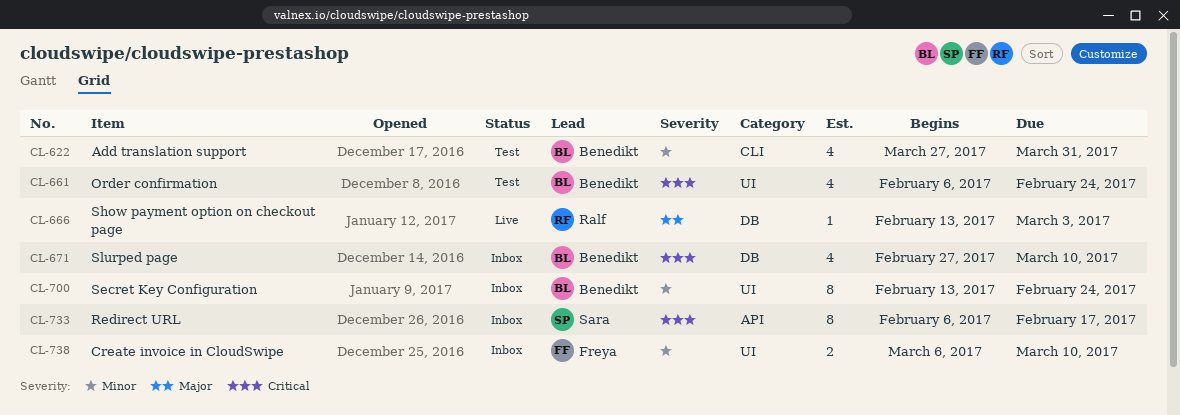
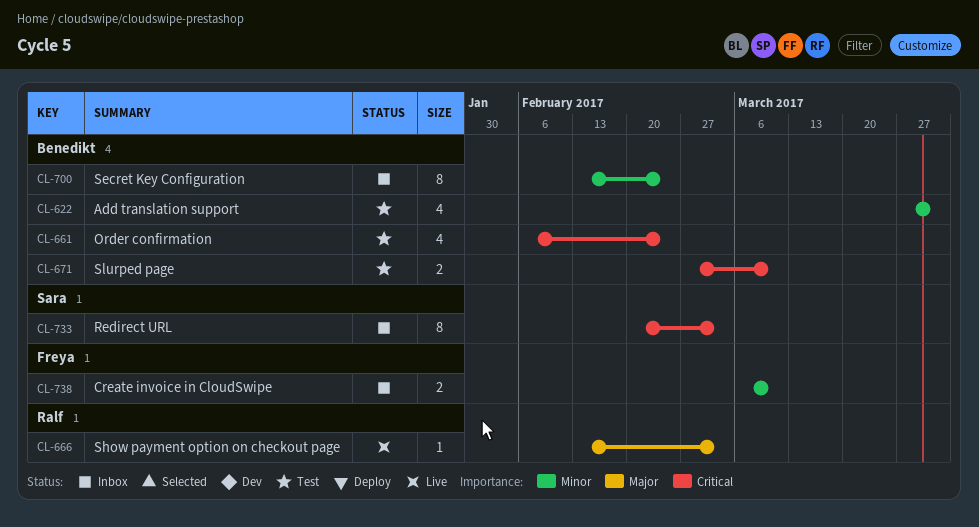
CL-671, status: Inbox -> Test
CL-671, estimate: 4 -> 2
CL-733, start: Feb 6 -> Feb 20
CL-733, due: Feb 17 -> Mar 3

